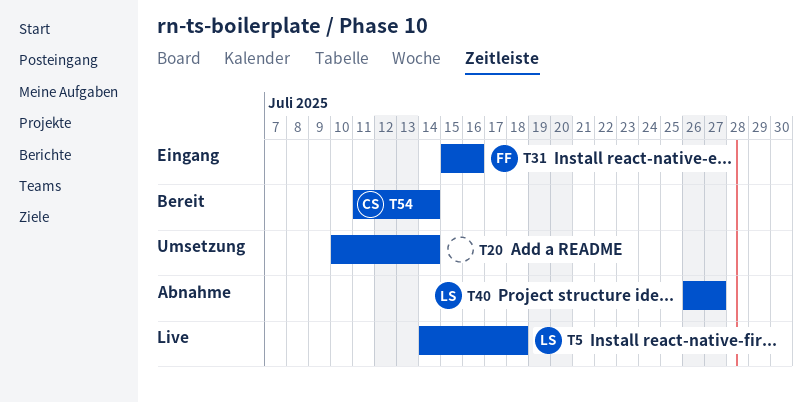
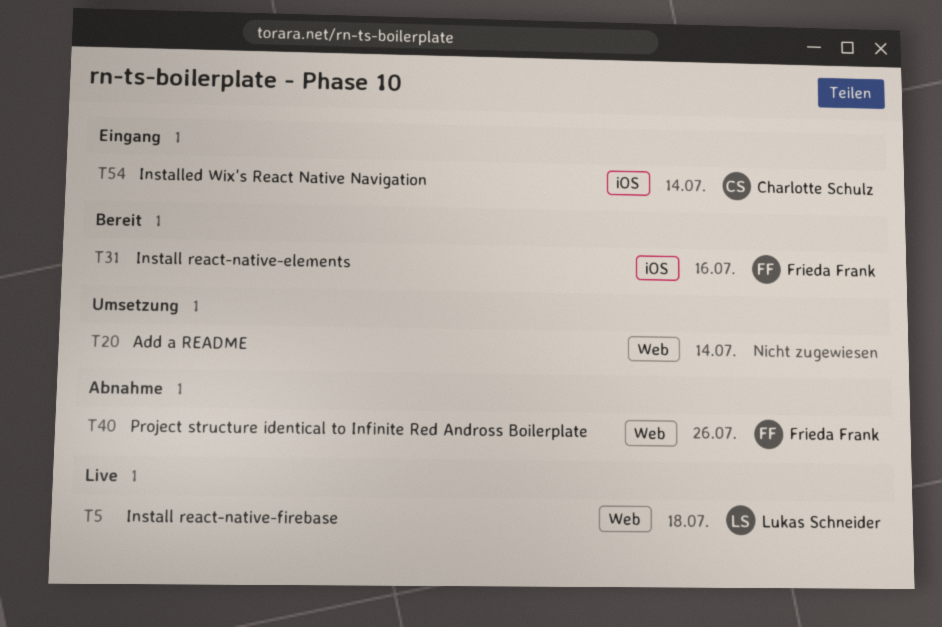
T31, status: Eingang -> Bereit
T40, owner: Lukas Schneider -> Frieda Frank
T40, due: Jul 27 -> Jul 26
T54, status: Bereit -> Eingang

